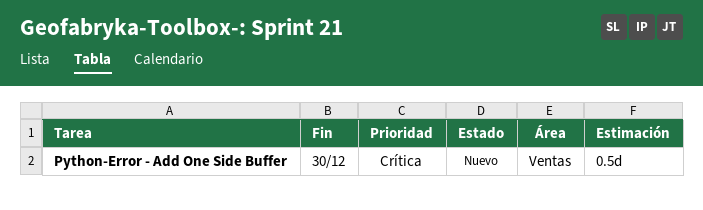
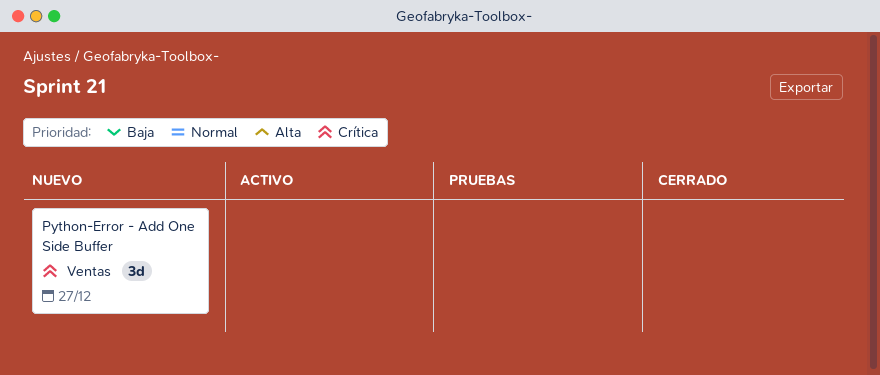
Python-Error - Add One Side Buffer, estimate: 0.5d -> 3d
Python-Error - Add One Side Buffer, due: Dec 30 -> Dec 27

